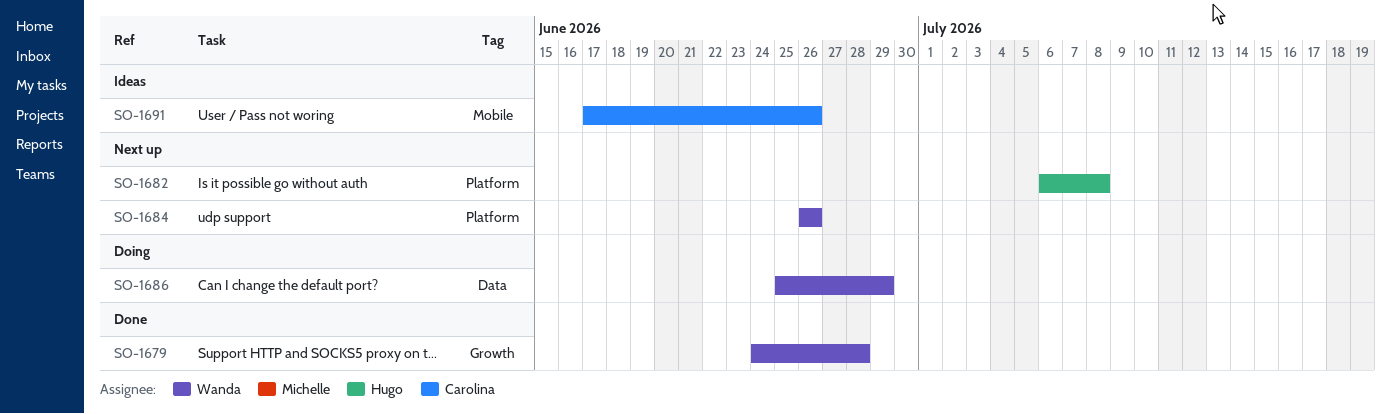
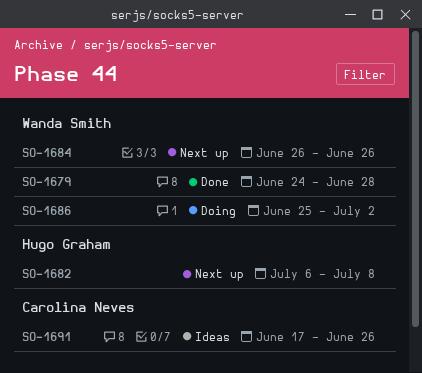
SO-1686, due: Jun 29 -> Jul 2

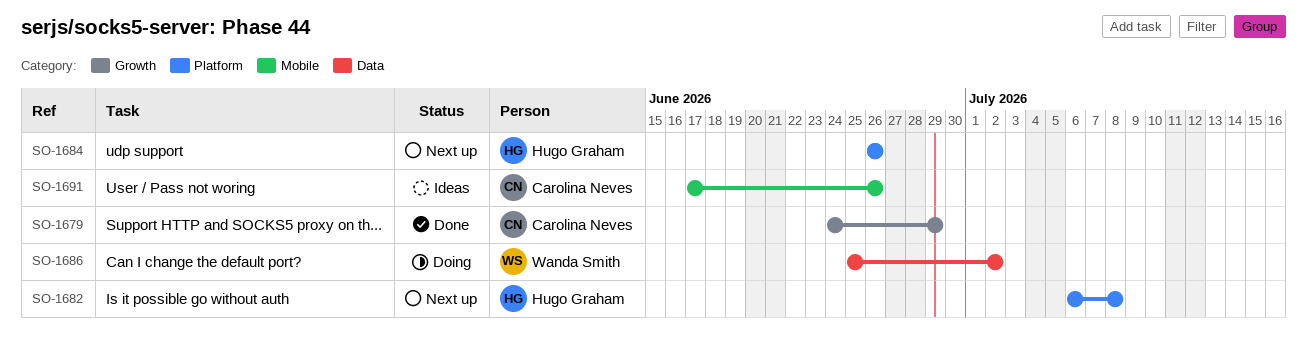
SO-1679, owner: Wanda Smith -> Carolina Neves
SO-1679, due: Jun 28 -> Jun 29
SO-1684, owner: Wanda Smith -> Hugo Graham

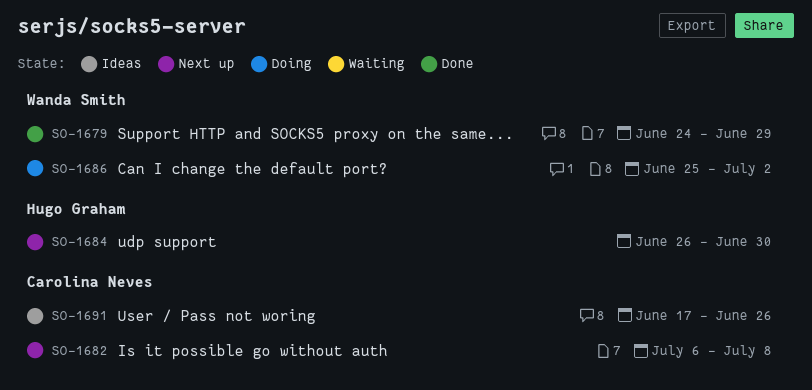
SO-1679, owner: Carolina Neves -> Wanda Smith
SO-1682, owner: Hugo Graham -> Carolina Neves
SO-1684, due: Jun 26 -> Jun 30

